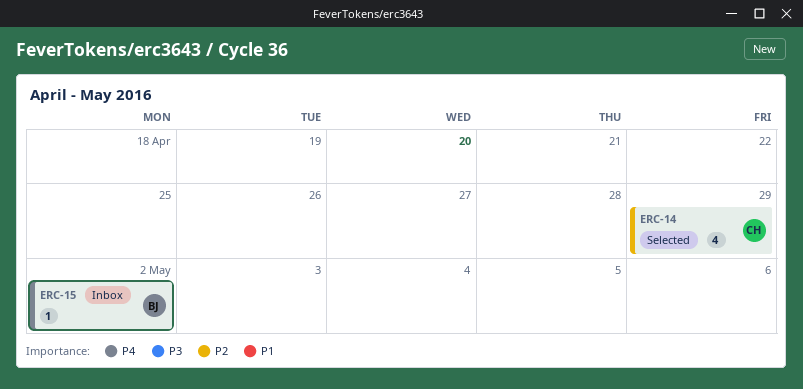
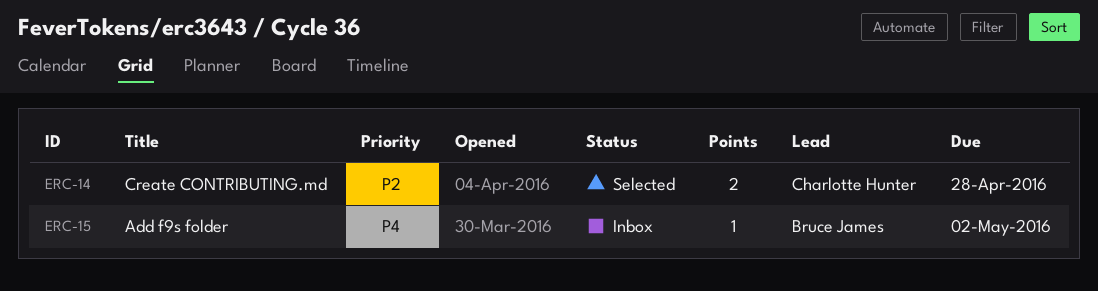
ERC-14, estimate: 4 -> 2
ERC-14, due: Apr 29 -> Apr 28

